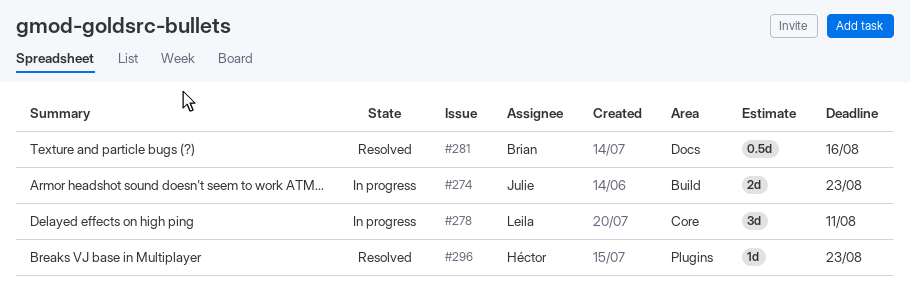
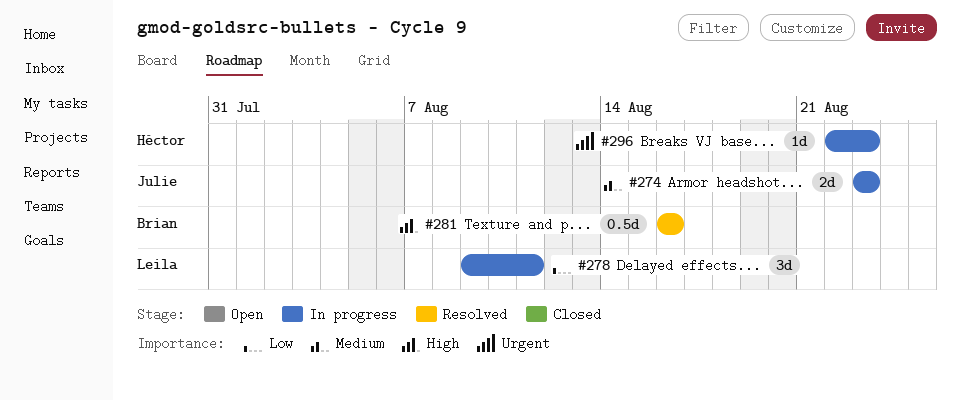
#296, status: Resolved -> In progress

